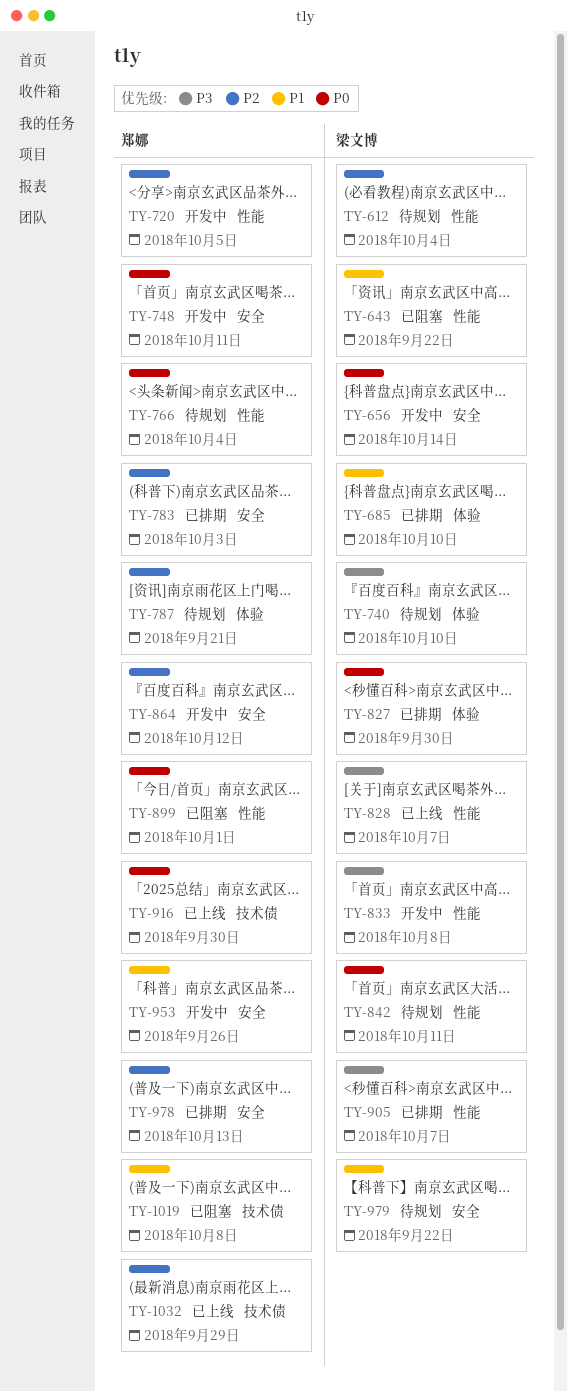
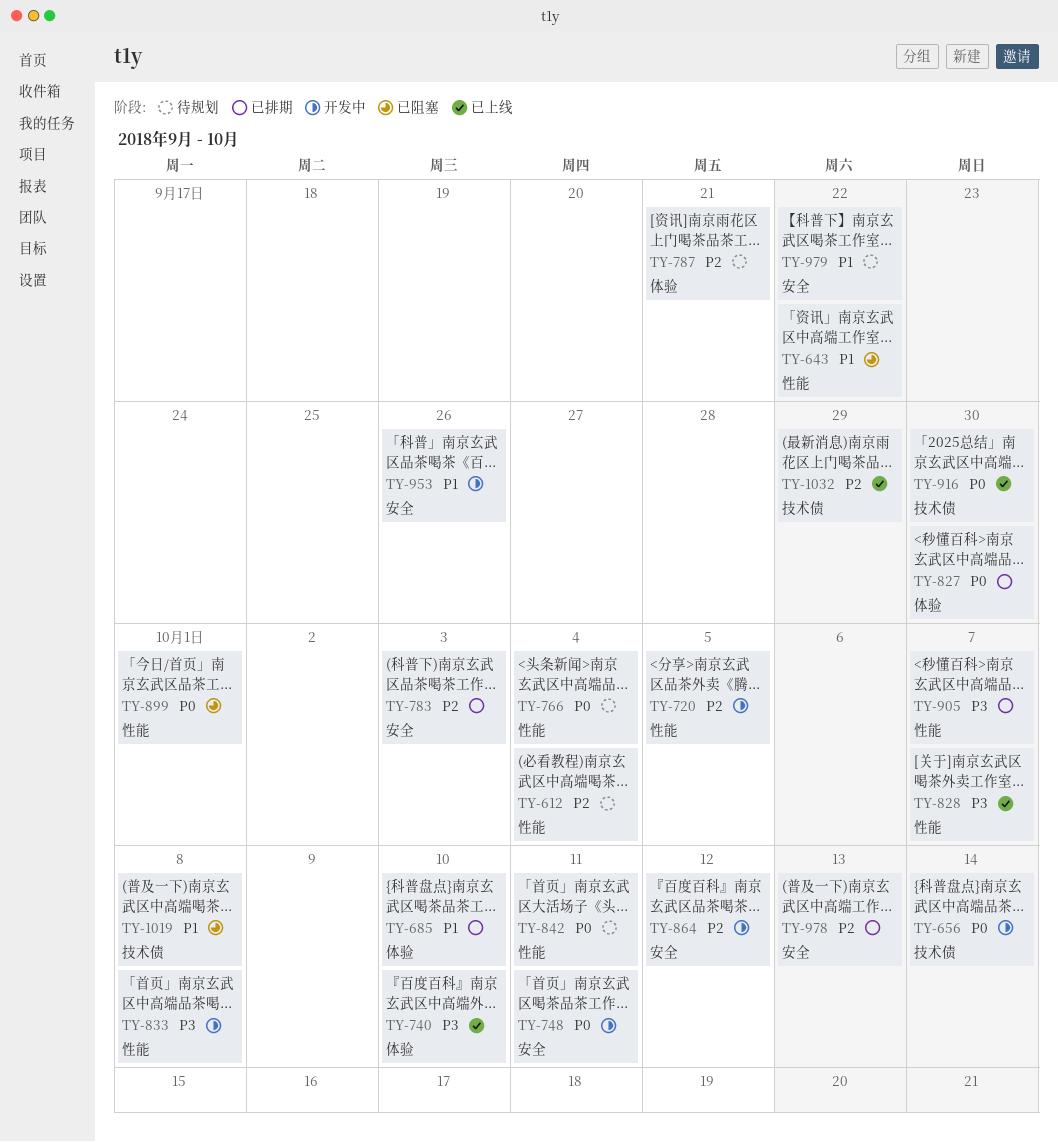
TY-656, label: 安全 -> 技术债
TY-740, status: 待规划 -> 已上线

